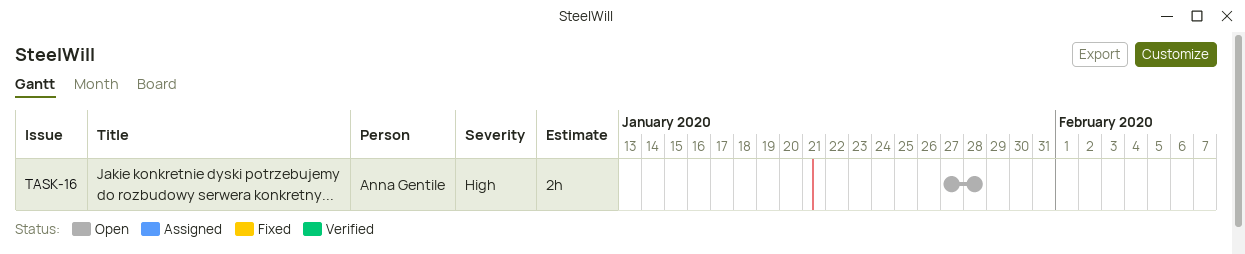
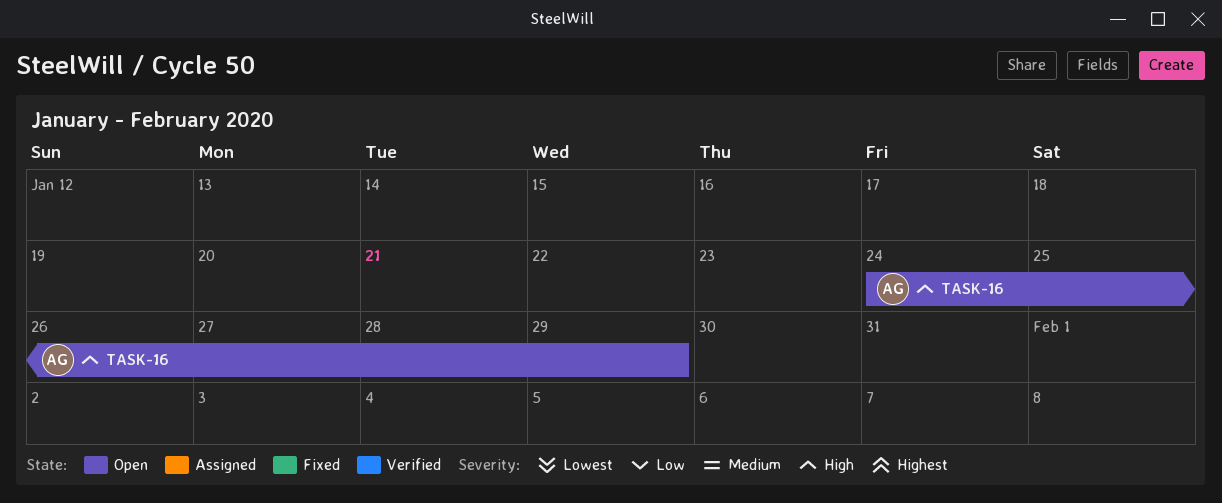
TASK-16, start: Jan 27 -> Jan 24
TASK-16, due: Jan 28 -> Jan 29

